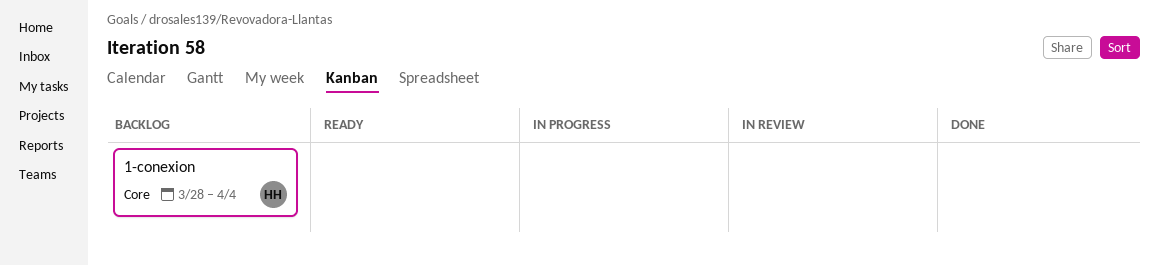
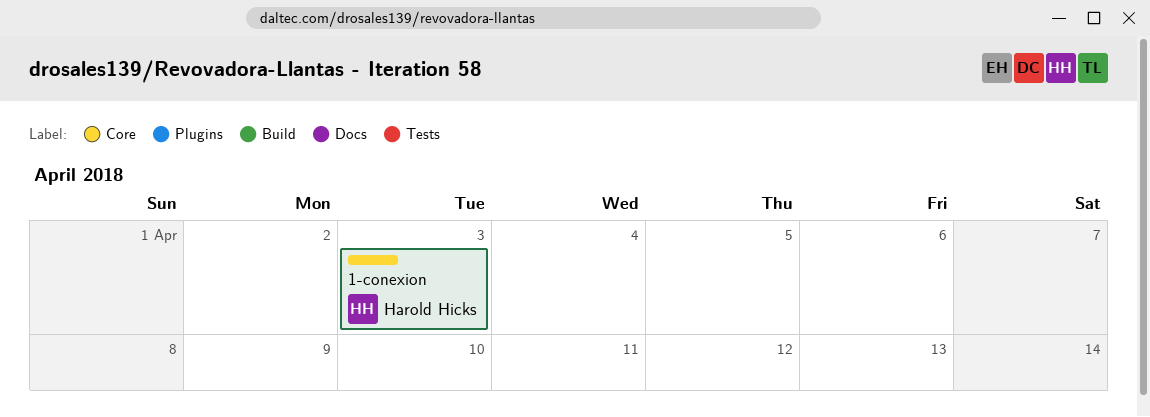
1-conexion, due: Apr 4 -> Apr 3

